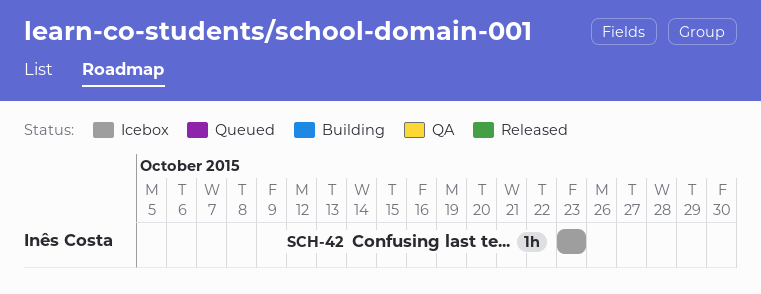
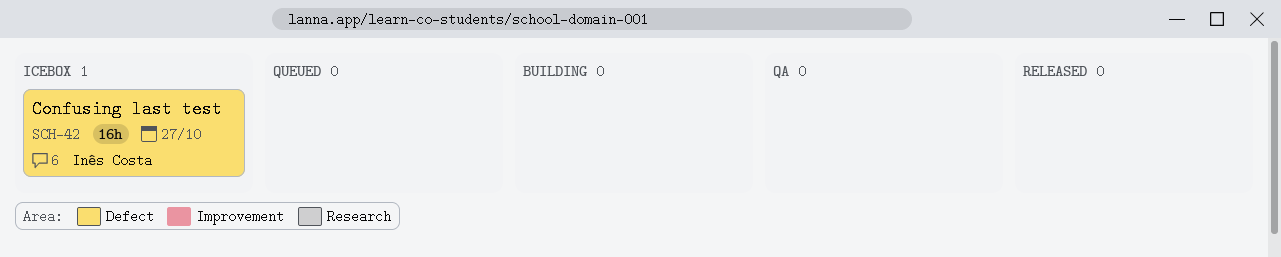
SCH-42, estimate: 1h -> 16h
SCH-42, due: Oct 23 -> Oct 27

